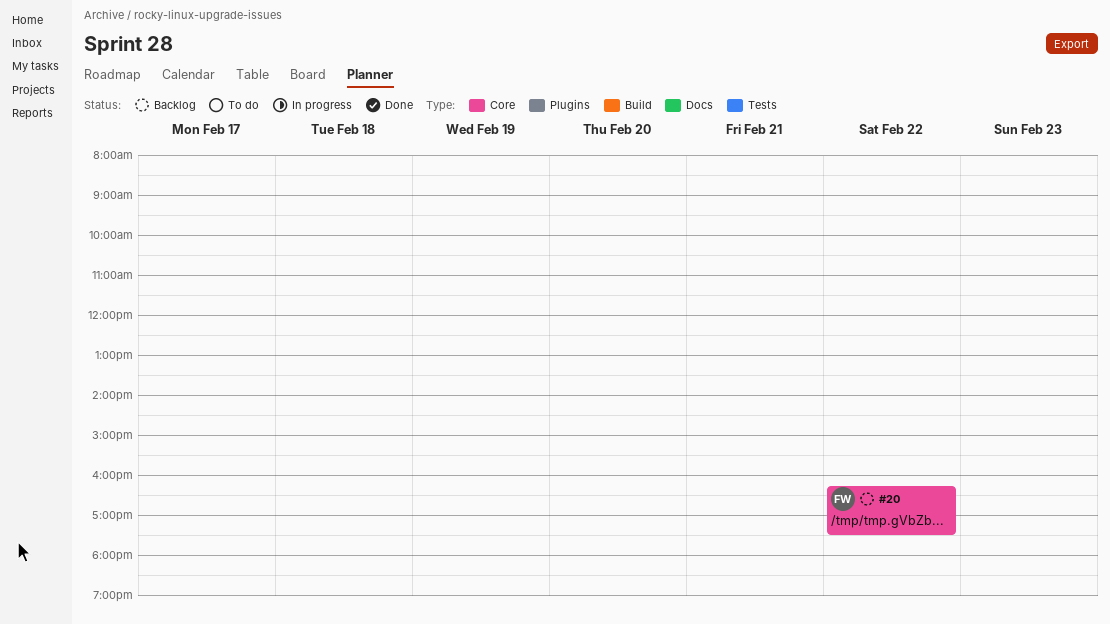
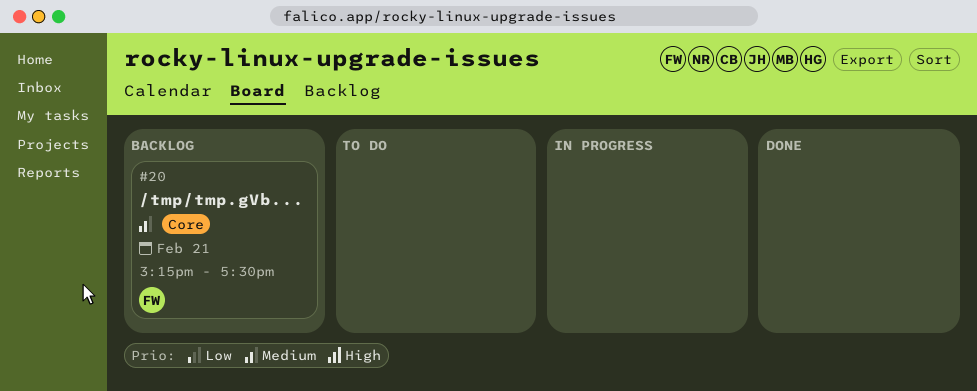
#20, day: Feb 22 -> Feb 21
#20, begins: 16:15 -> 15:15

